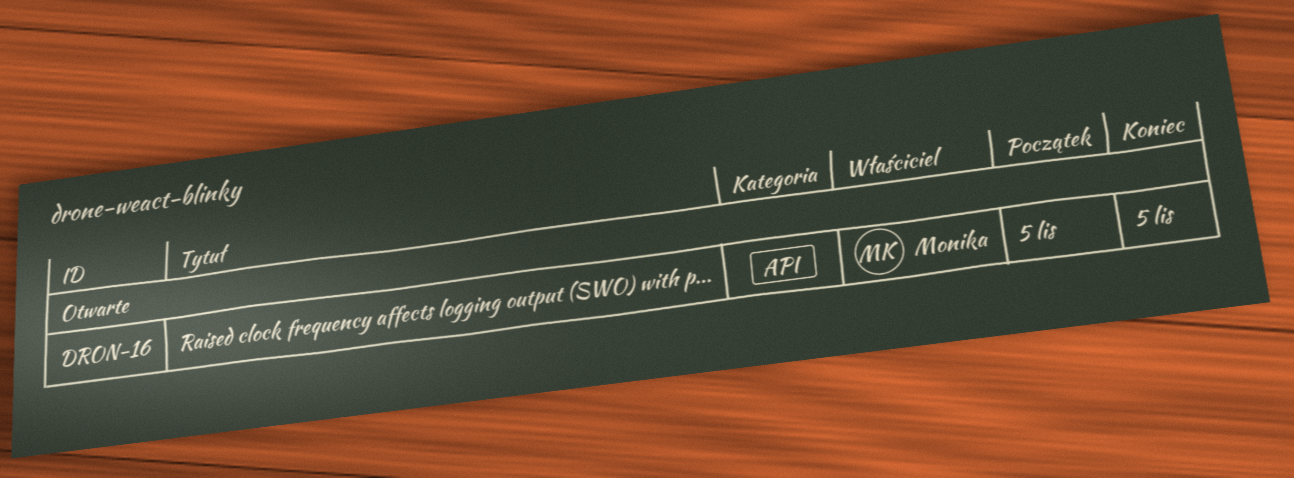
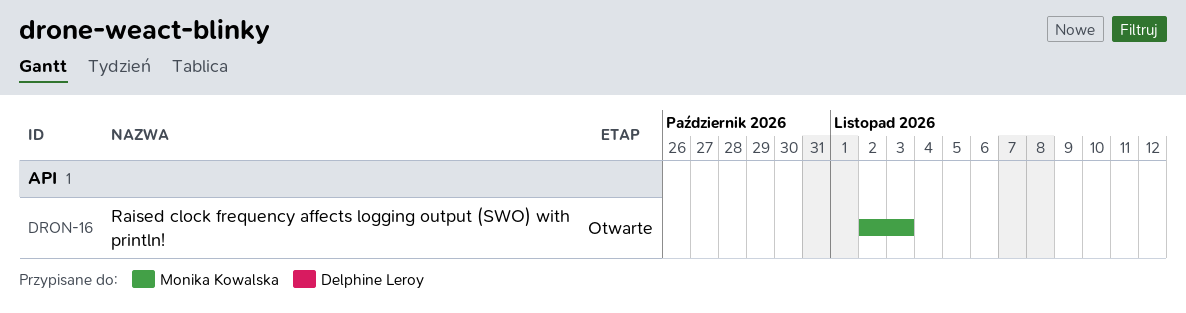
DRON-16, start: Nov 5 -> Nov 2
DRON-16, due: Nov 5 -> Nov 3

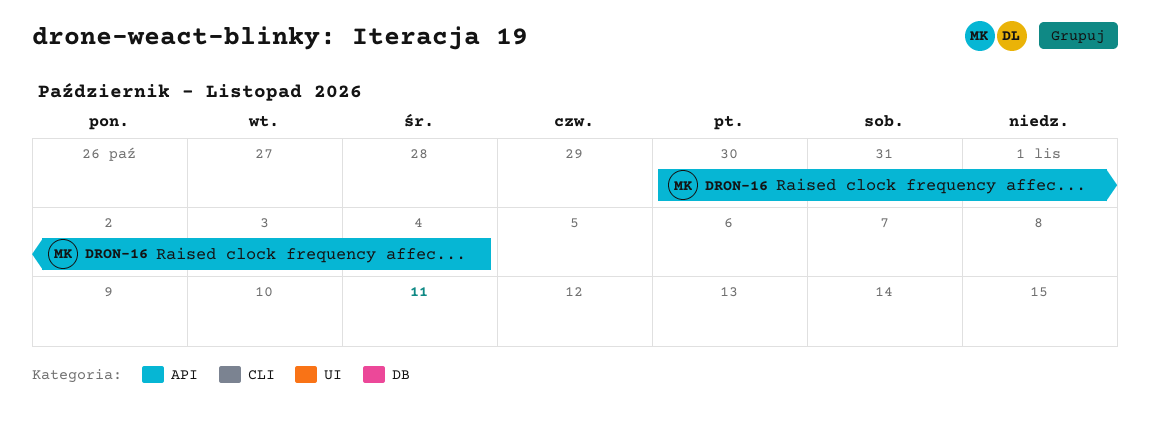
DRON-16, start: Nov 2 -> Oct 30
DRON-16, due: Nov 3 -> Nov 4

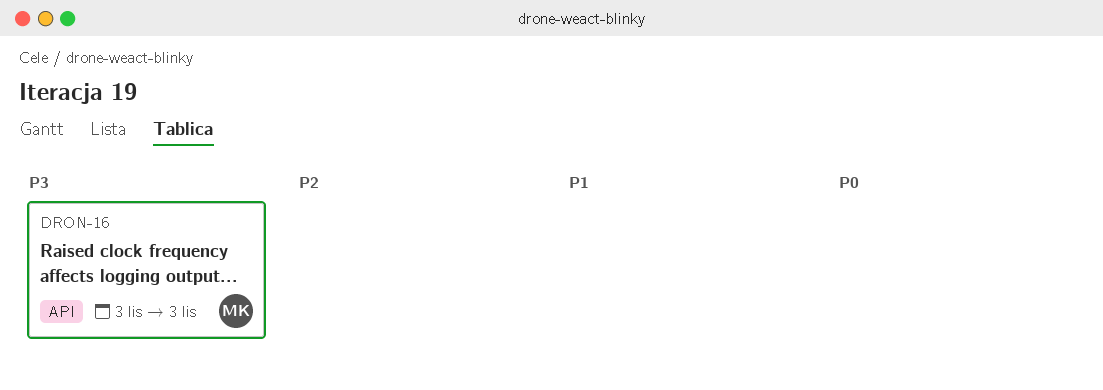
DRON-16, start: Oct 30 -> Nov 3
DRON-16, due: Nov 4 -> Nov 3

